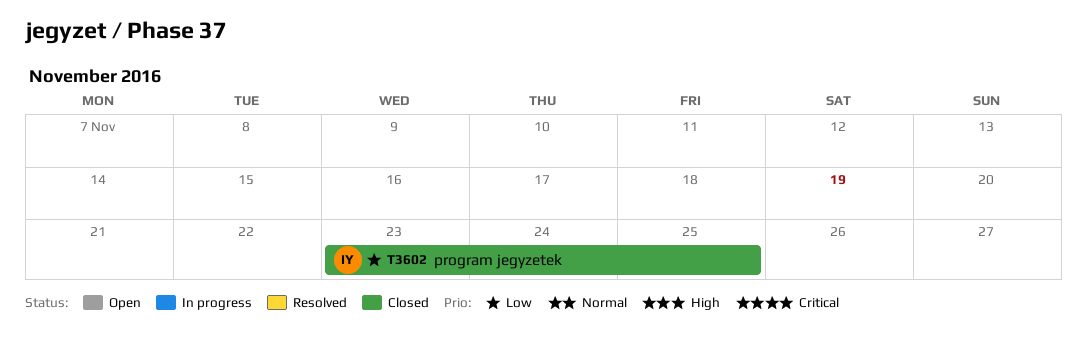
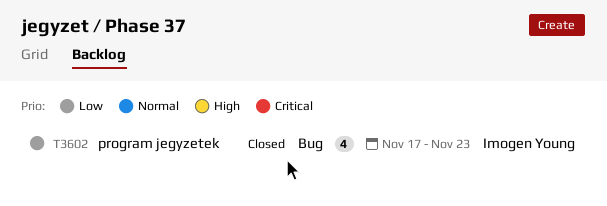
T3602, start: Nov 23 -> Nov 17
T3602, due: Nov 25 -> Nov 23

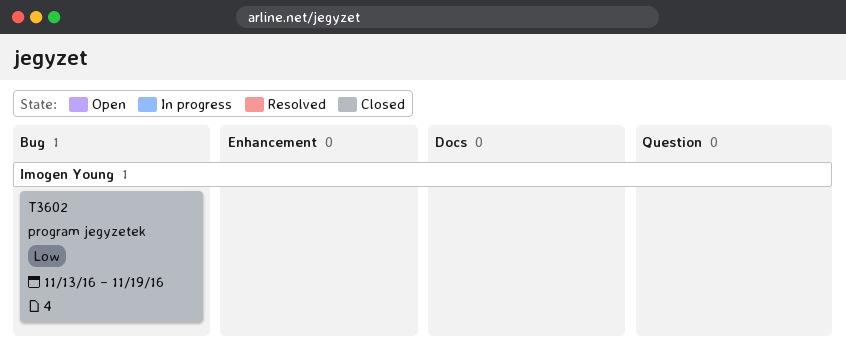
T3602, start: Nov 17 -> Nov 13
T3602, due: Nov 23 -> Nov 19

